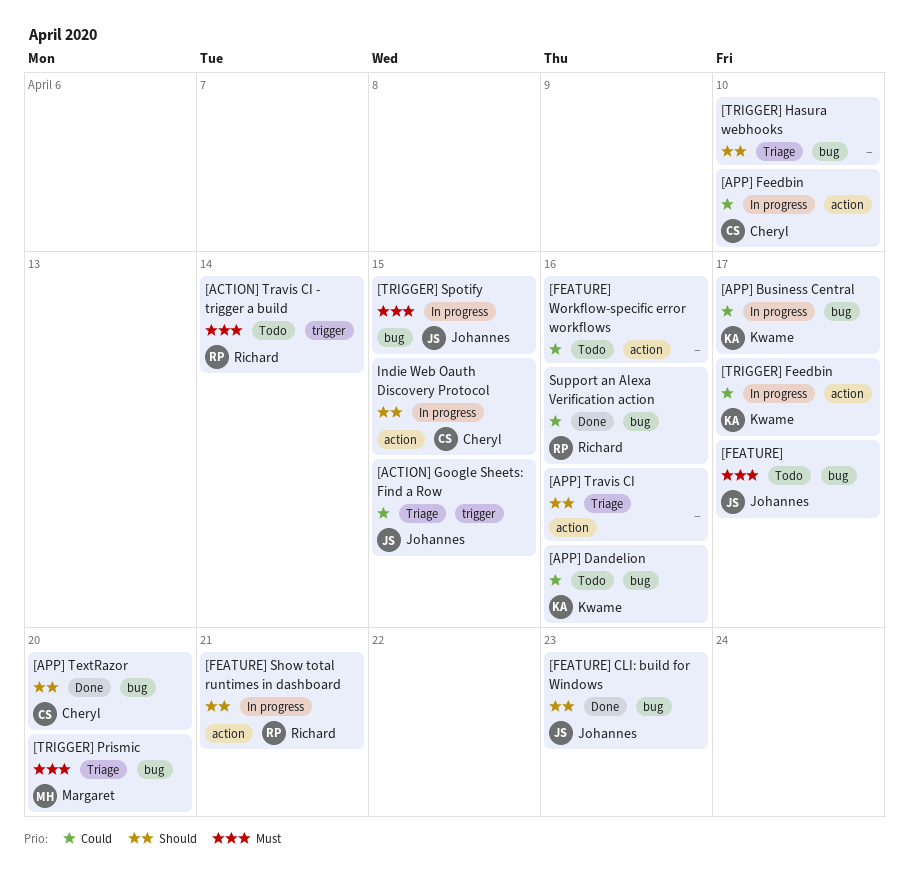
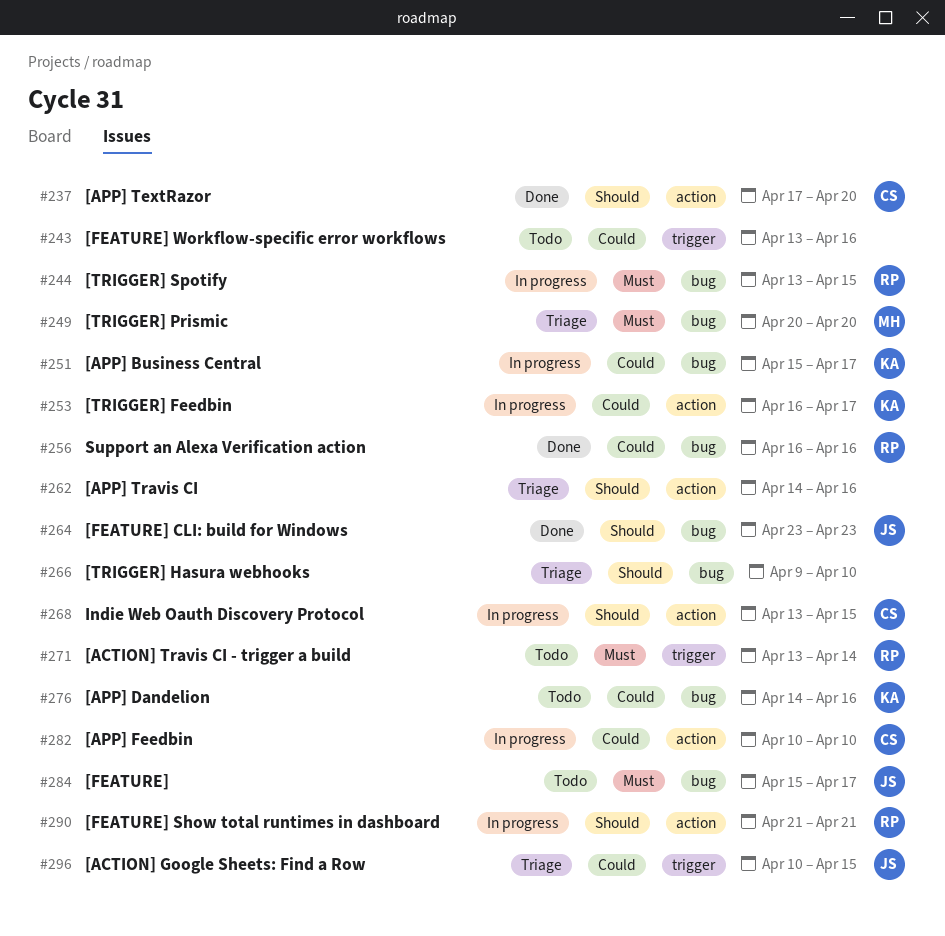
[APP] TextRazor, label: bug -> action
[FEATURE] Workflow-specific error workflows, label: action -> trigger
[TRIGGER] Spotify, owner: Johannes -> Richard

